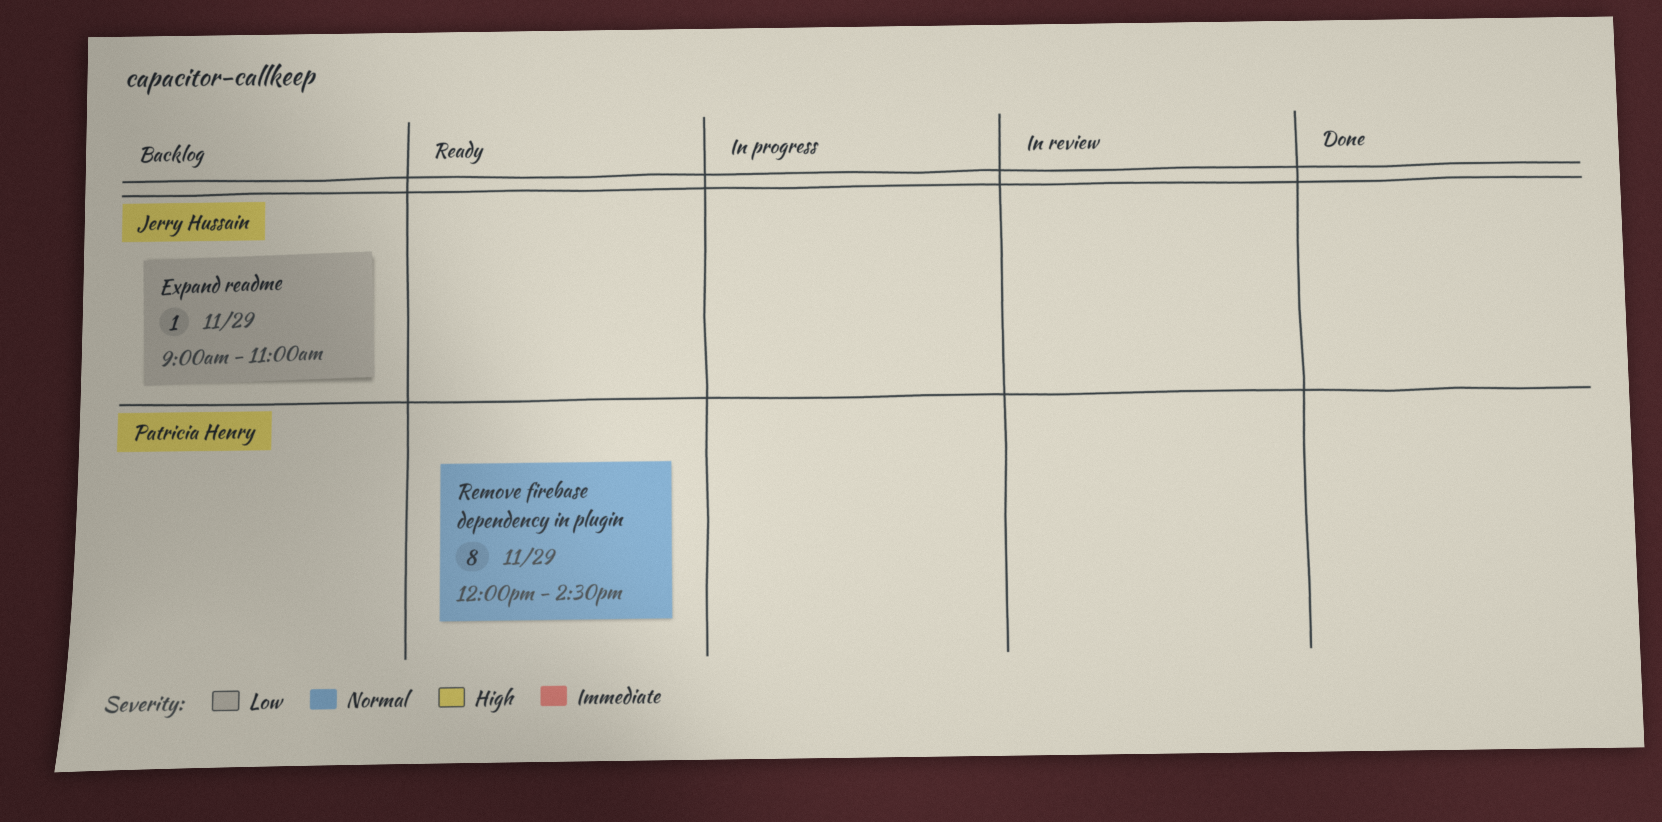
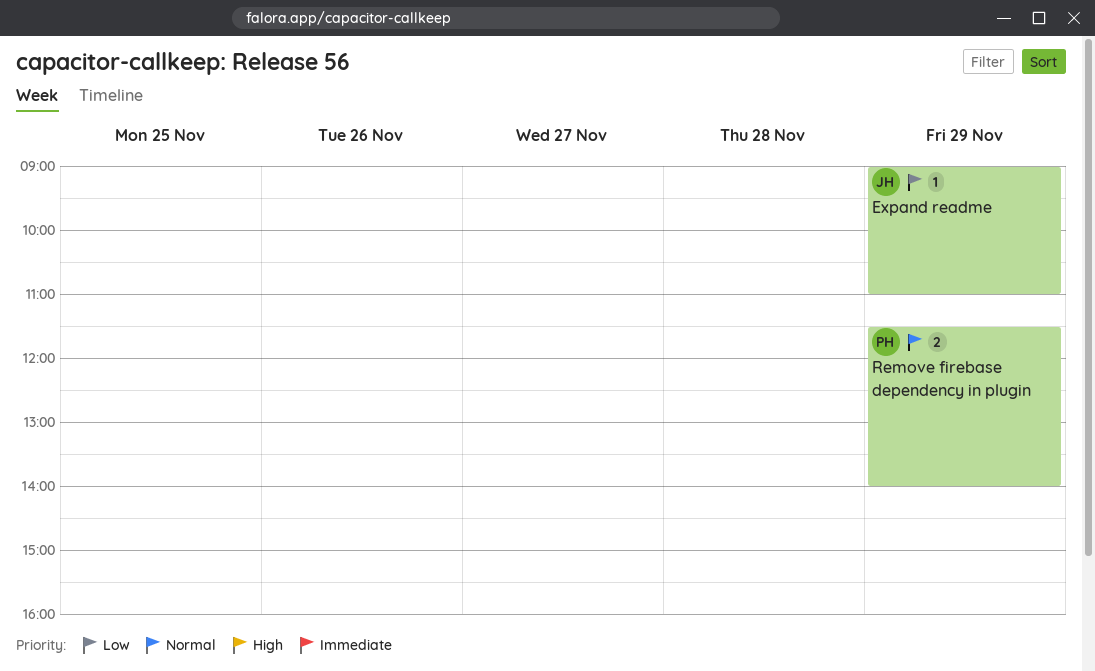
Remove firebase dependency in plugin, estimate: 8 -> 2
Remove firebase dependency in plugin, begins: 12:00 -> 11:30
Remove firebase dependency in plugin, ends: 14:30 -> 14:00

